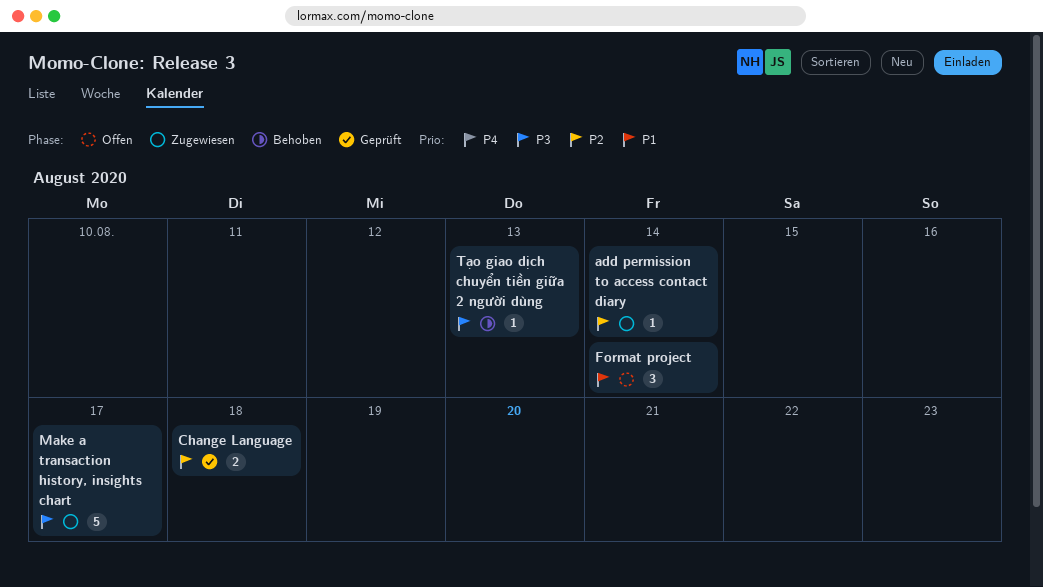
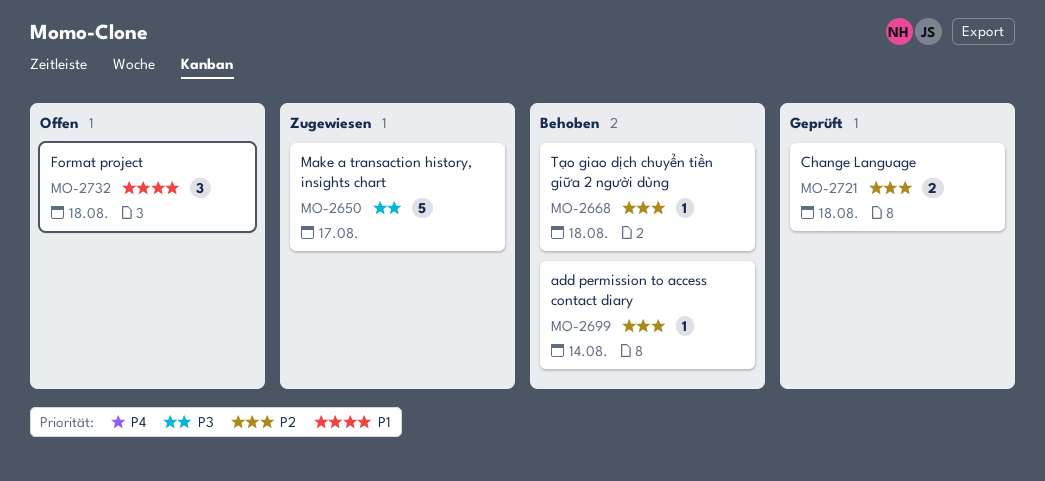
add permission to access contact diary, status: Zugewiesen -> Behoben
Format project, due: Aug 14 -> Aug 18
Tạo giao dịch chuyển tiền giữa 2 người dùng, priority: P3 -> P2
Tạo giao dịch chuyển tiền giữa 2 người dùng, due: Aug 13 -> Aug 18

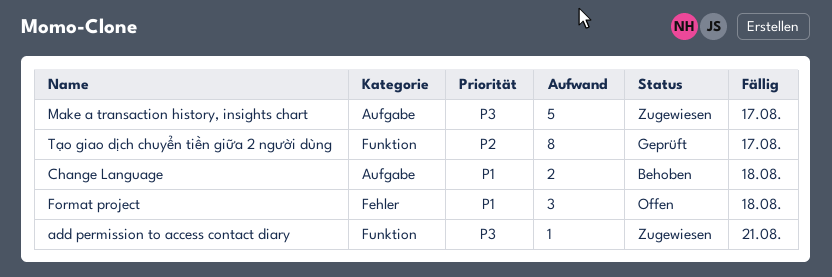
add permission to access contact diary, status: Behoben -> Zugewiesen
add permission to access contact diary, priority: P2 -> P3
add permission to access contact diary, due: Aug 14 -> Aug 21
Change Language, status: Geprüft -> Behoben
Change Language, priority: P2 -> P1
Tạo giao dịch chuyển tiền giữa 2 người dùng, status: Behoben -> Geprüft
Tạo giao dịch chuyển tiền giữa 2 người dùng, estimate: 1 -> 8
Tạo giao dịch chuyển tiền giữa 2 người dùng, due: Aug 18 -> Aug 17

